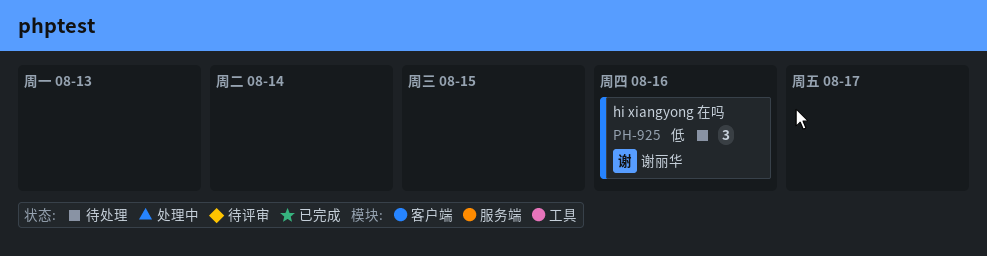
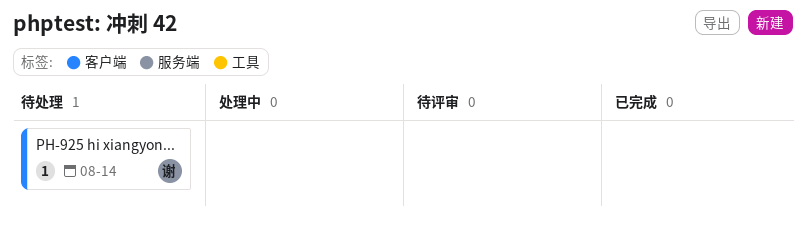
PH-925, estimate: 3 -> 1
PH-925, due: Aug 16 -> Aug 14

